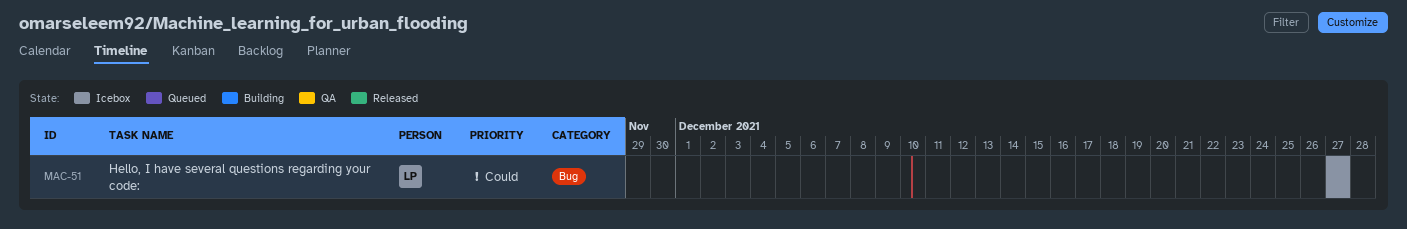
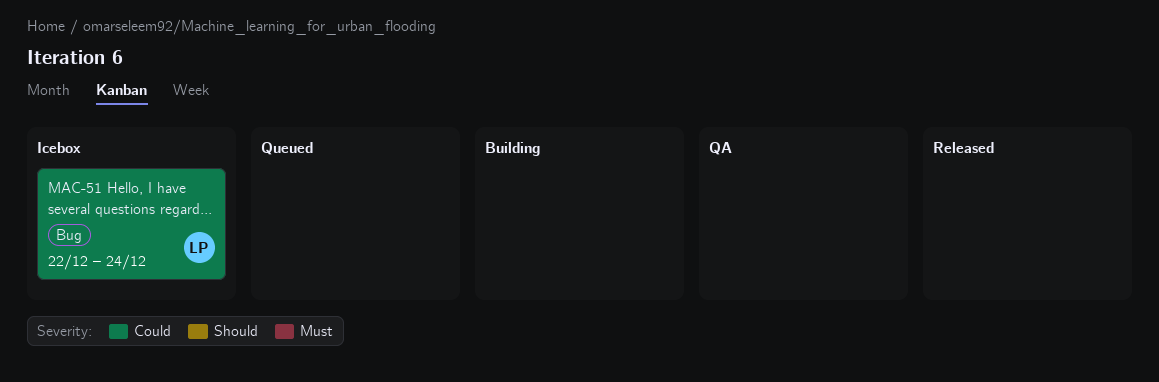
MAC-51, start: Dec 27 -> Dec 22
MAC-51, due: Dec 27 -> Dec 24

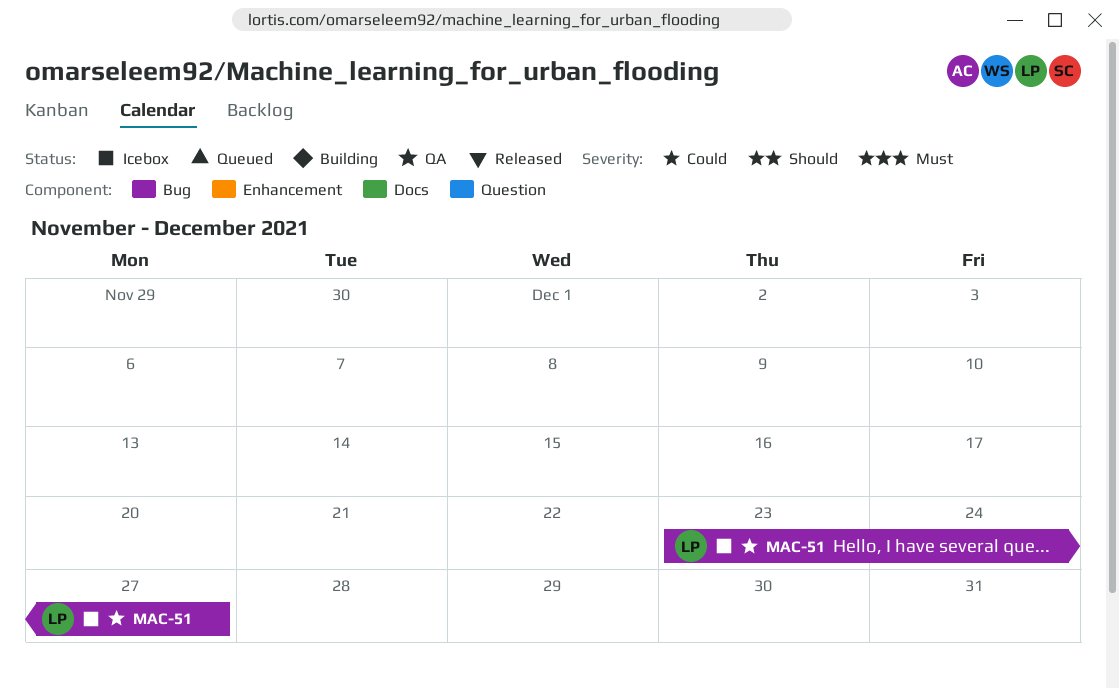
MAC-51, start: Dec 22 -> Dec 23
MAC-51, due: Dec 24 -> Dec 27

